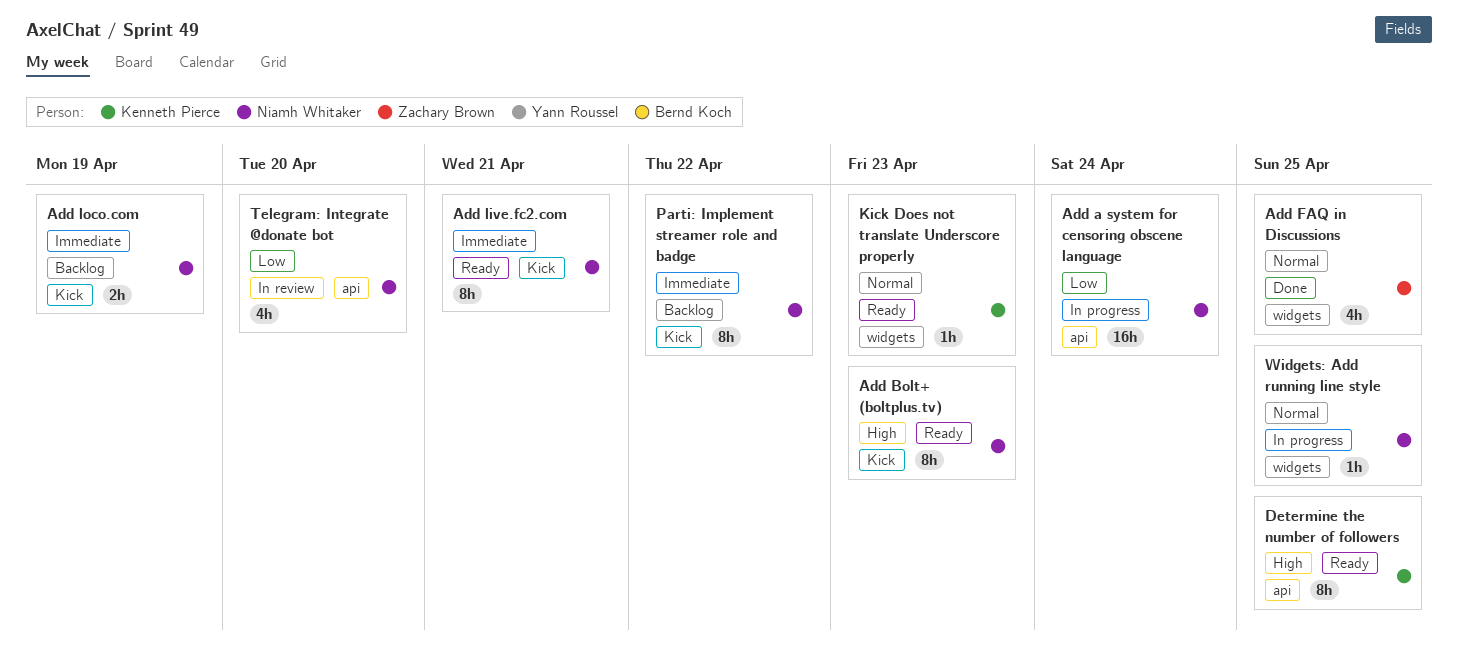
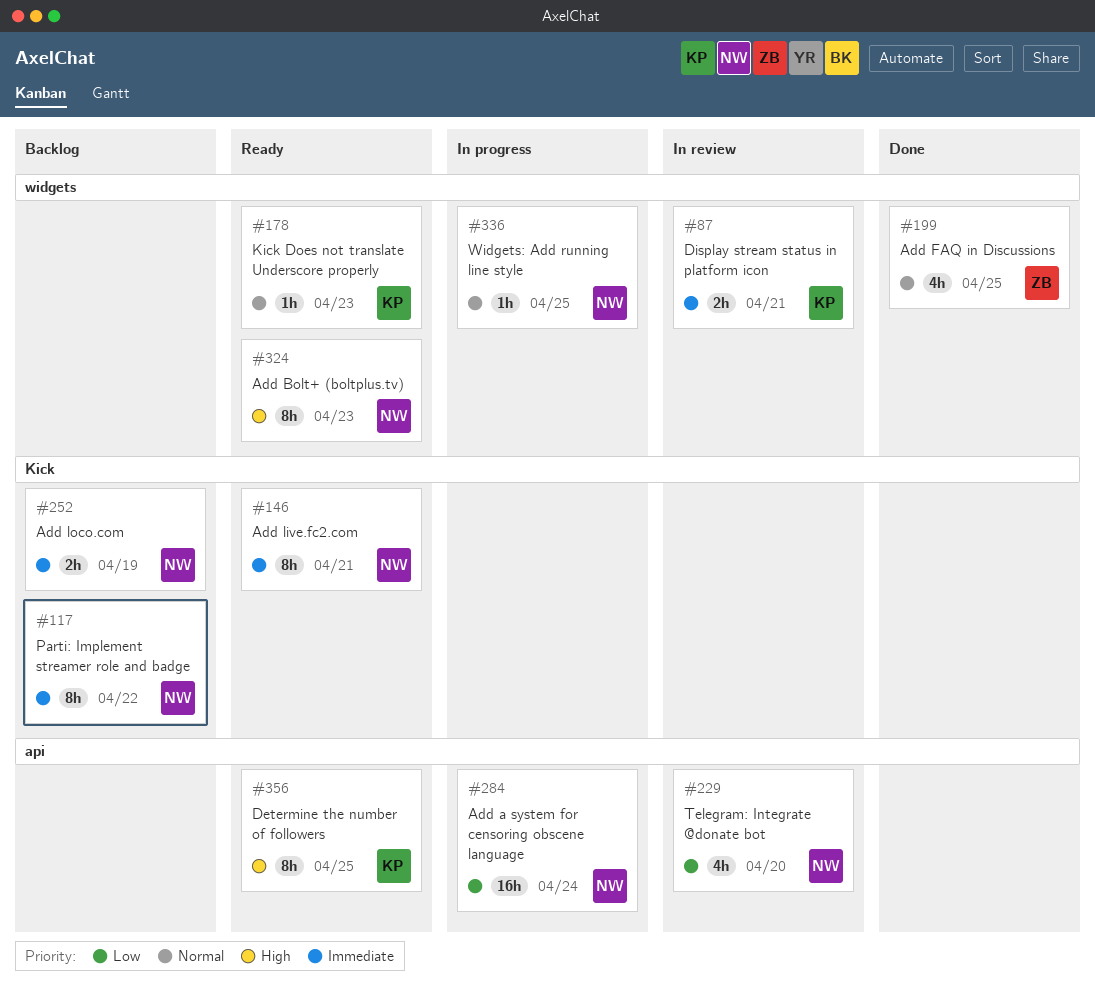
Add Bolt+ (boltplus.tv), label: Kick -> widgets
Display stream status in platform icon: none -> present

